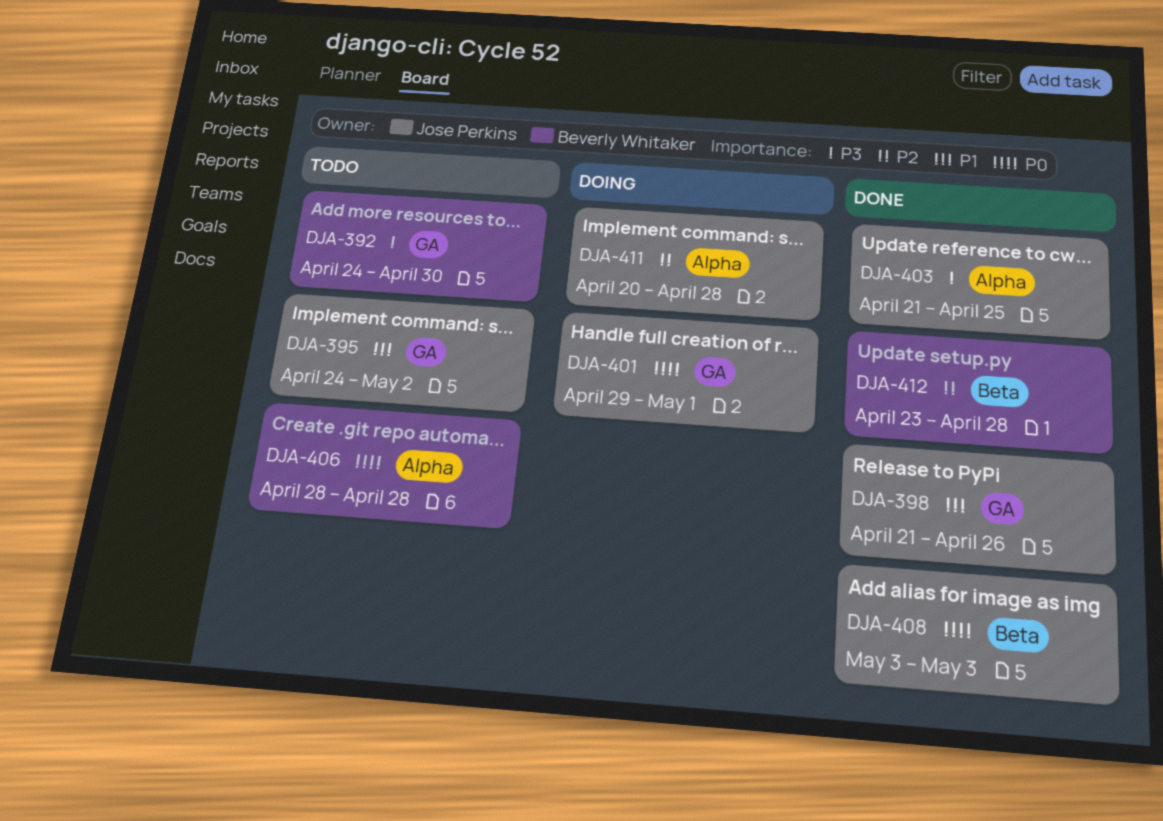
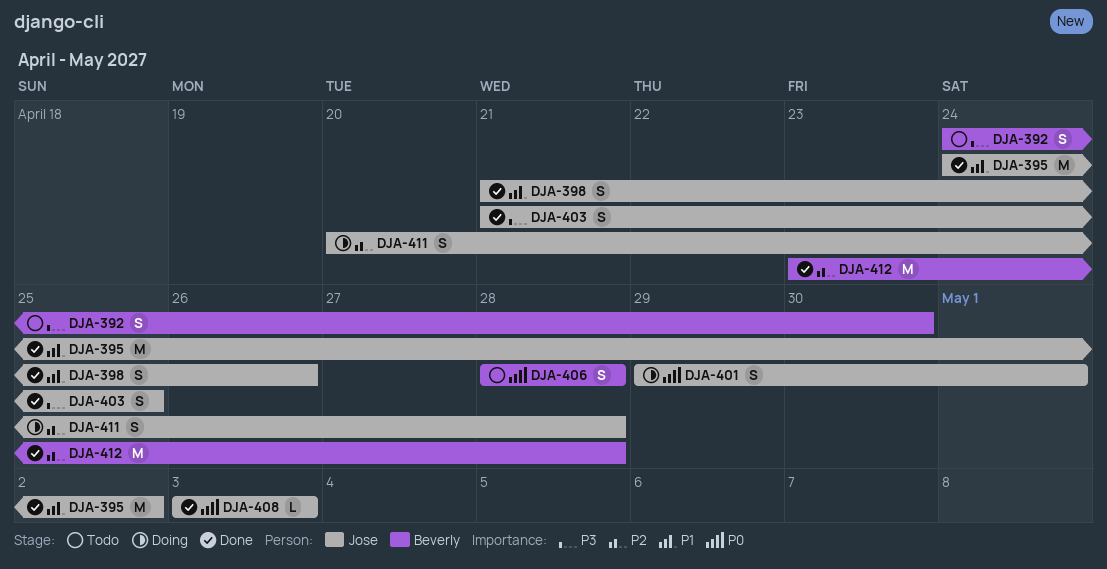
DJA-395, status: Todo -> Done

